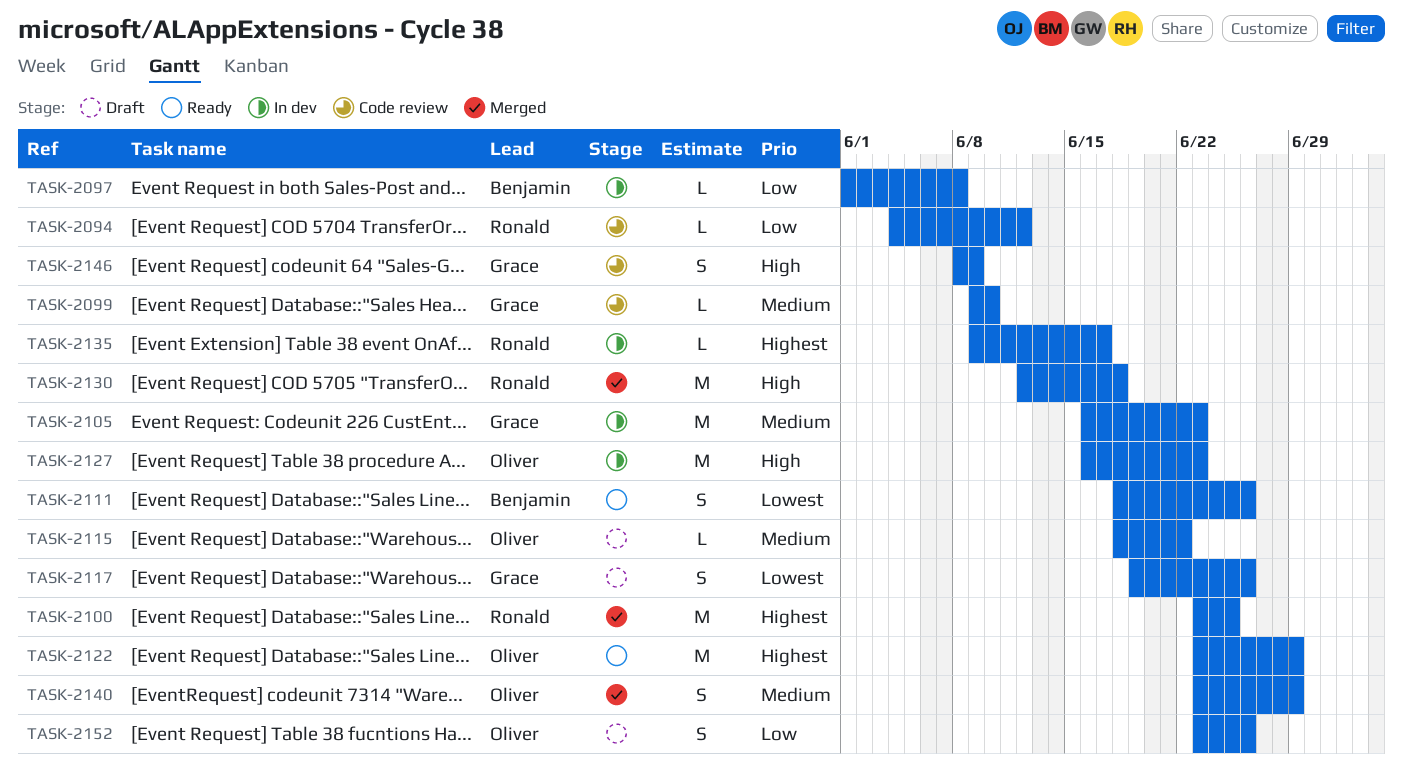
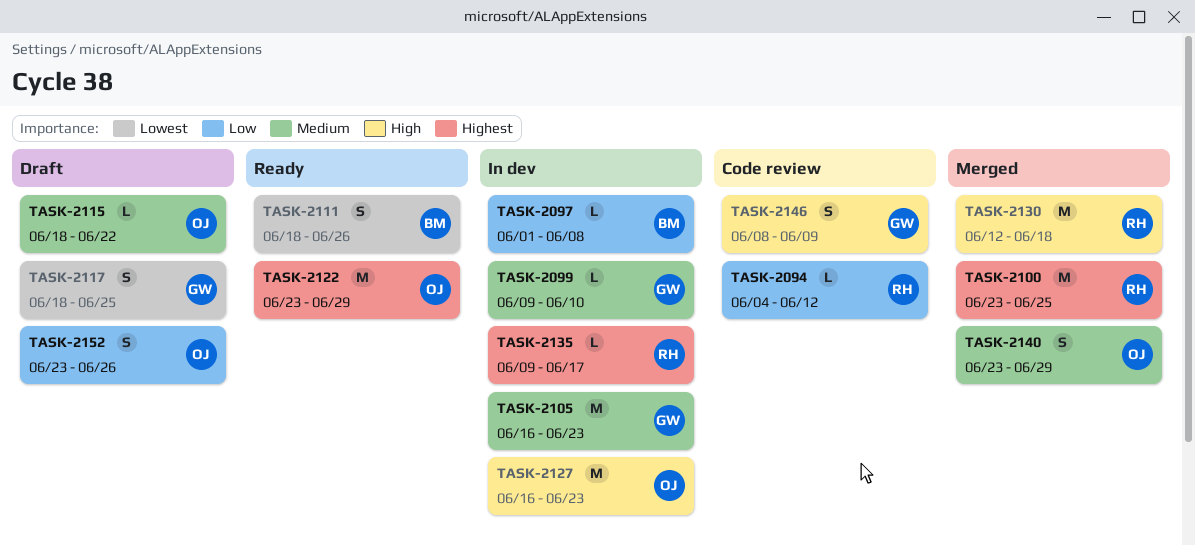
TASK-2099, status: Code review -> In dev
TASK-2117, start: Jun 19 -> Jun 18
TASK-2117, due: Jun 26 -> Jun 25

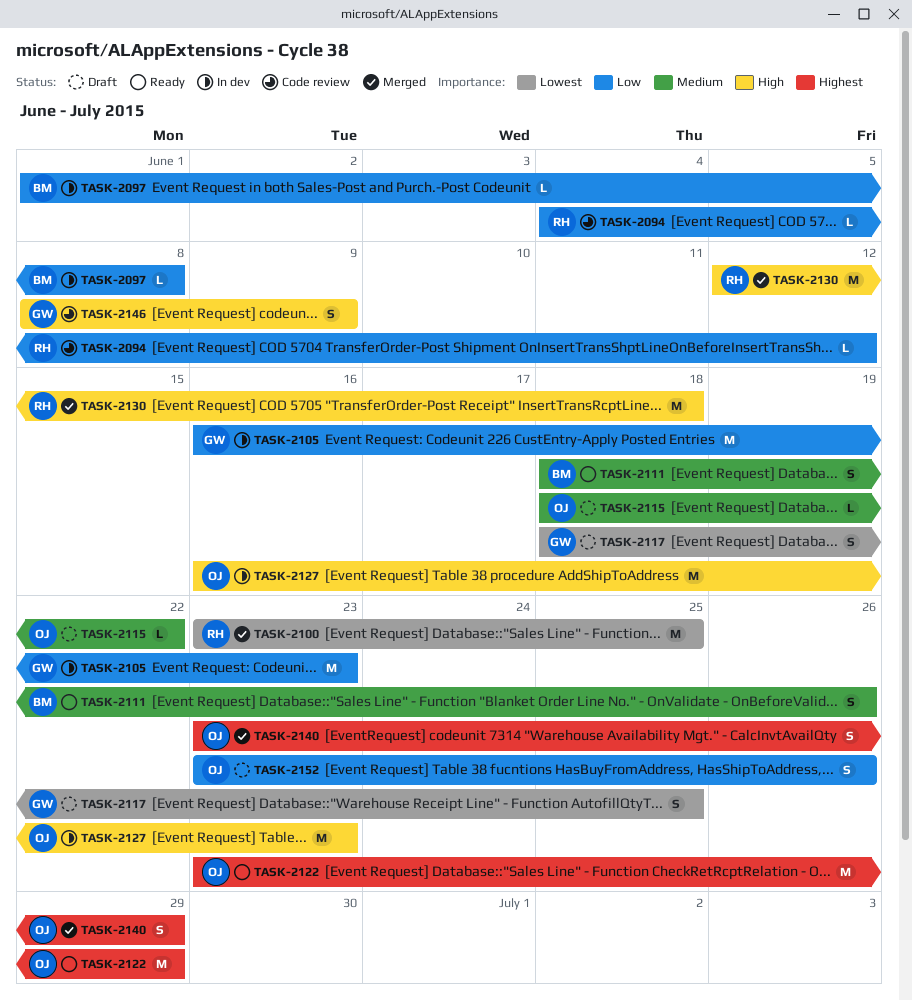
TASK-2099: present -> none
TASK-2100, priority: Highest -> Lowest
TASK-2105, priority: Medium -> Low
TASK-2111, priority: Lowest -> Medium
TASK-2135: present -> none
TASK-2140, priority: Medium -> Highest

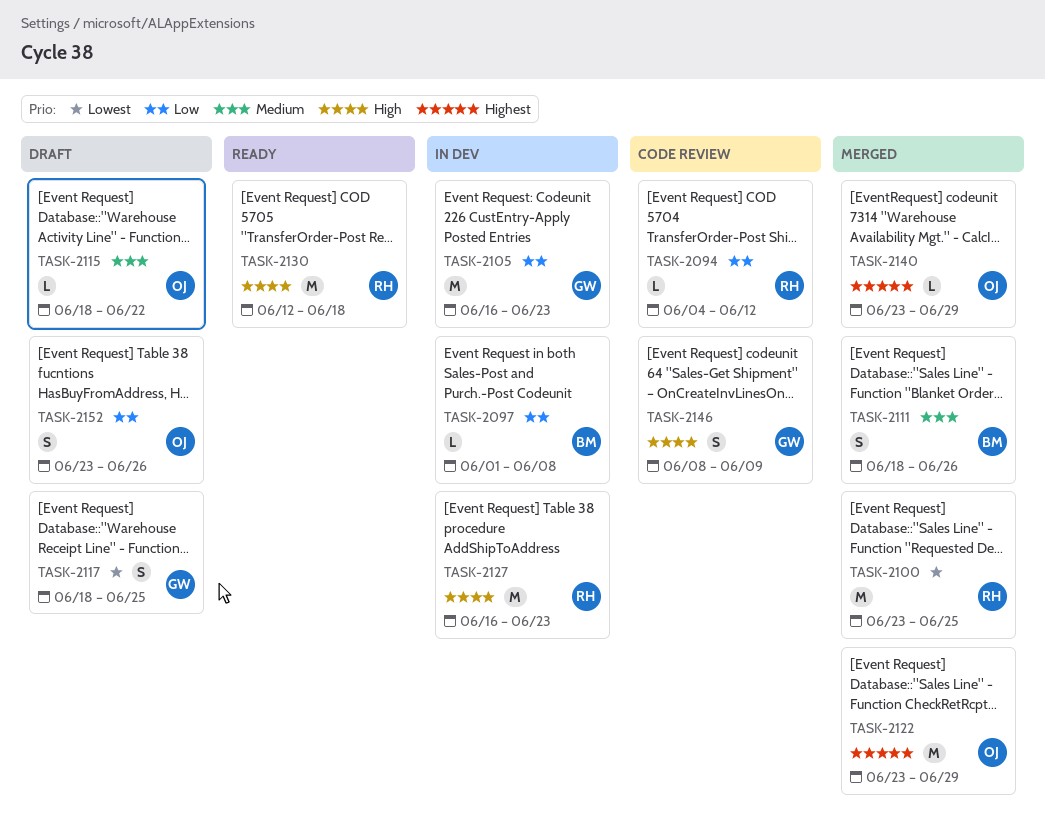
TASK-2111, status: Ready -> Merged
TASK-2122, status: Ready -> Merged
TASK-2127, owner: OJ -> RH
TASK-2130, status: Merged -> Ready
TASK-2140, estimate: S -> L

